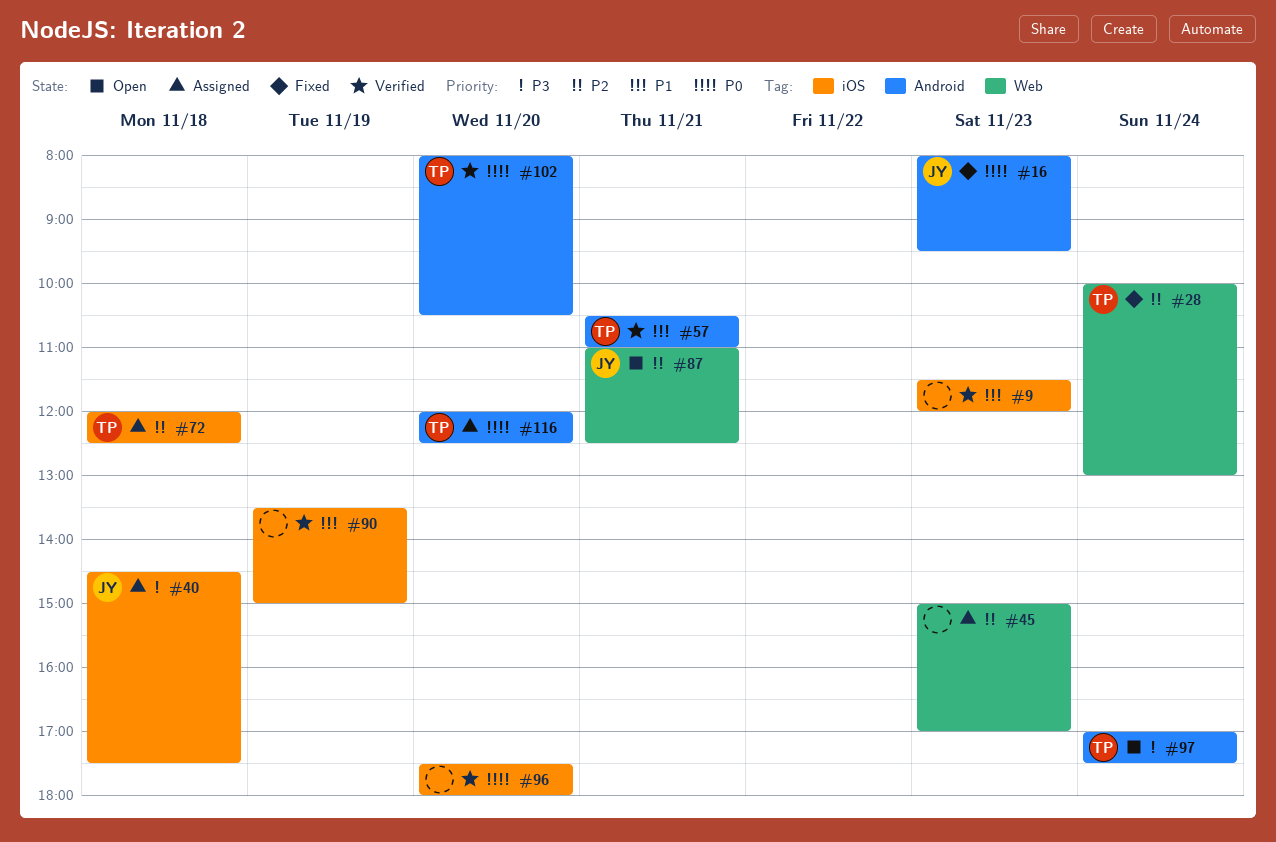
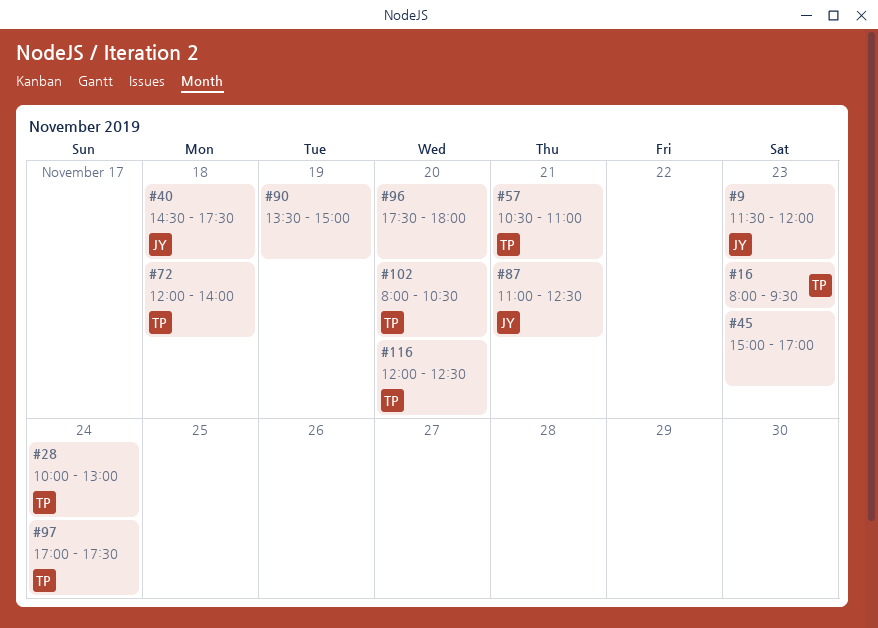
#9, owner: none -> JY
#16, owner: JY -> TP
#72, ends: 12:30 -> 14:00

